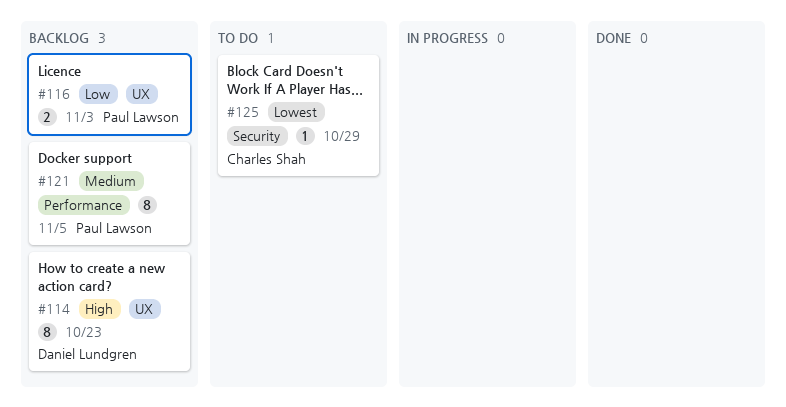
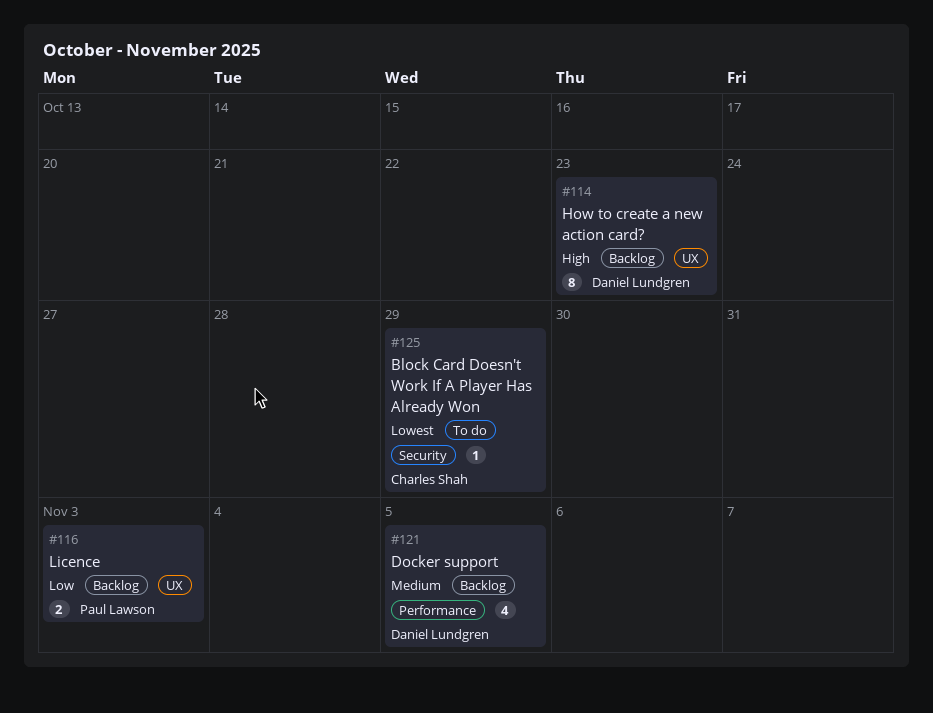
#121, owner: Paul Lawson -> Daniel Lundgren
#121, estimate: 8 -> 4

